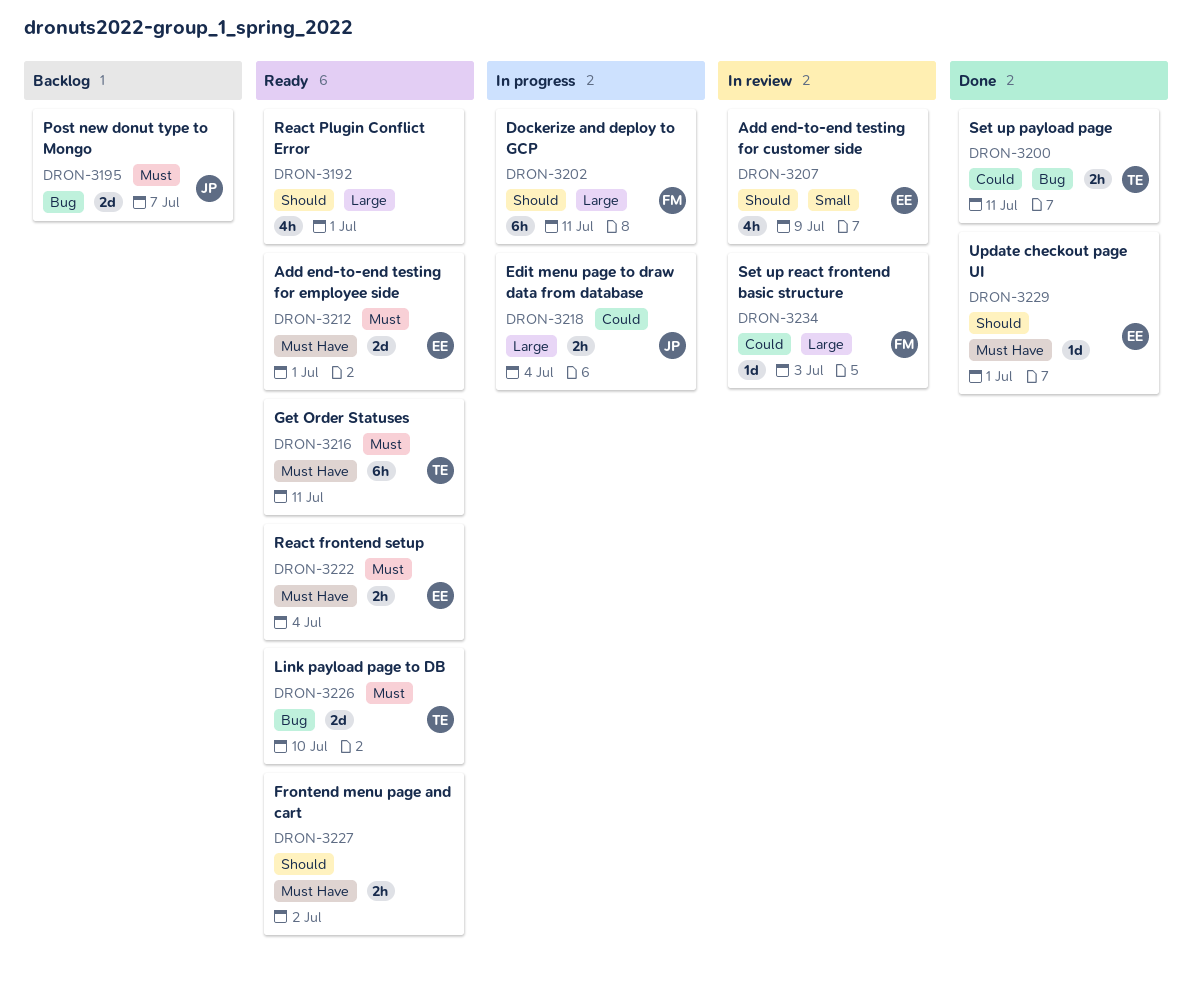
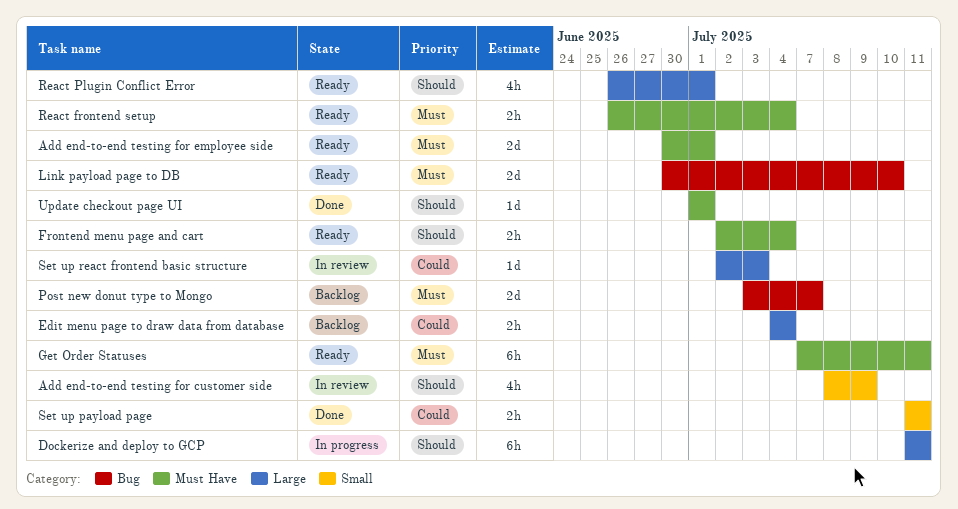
Edit menu page to draw data from database, status: In progress -> Backlog
Frontend menu page and cart, due: Jul 2 -> Jul 4
Set up payload page, label: Bug -> Small

